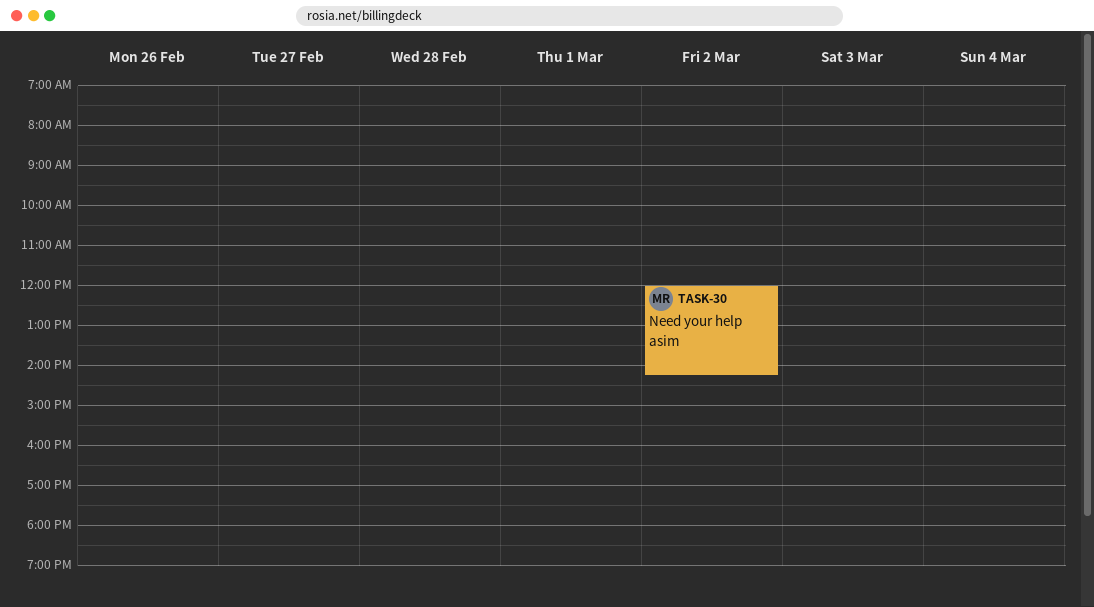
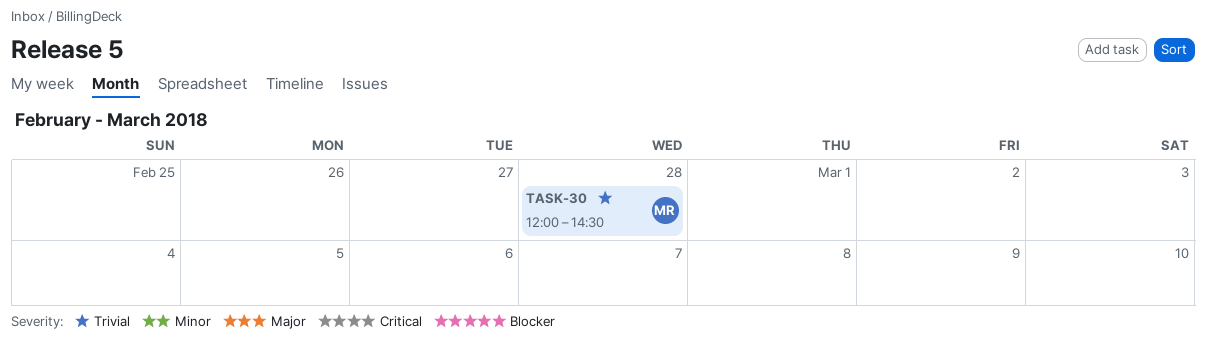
TASK-30, day: Mar 2 -> Feb 28
TASK-30, ends: 14:15 -> 14:30

